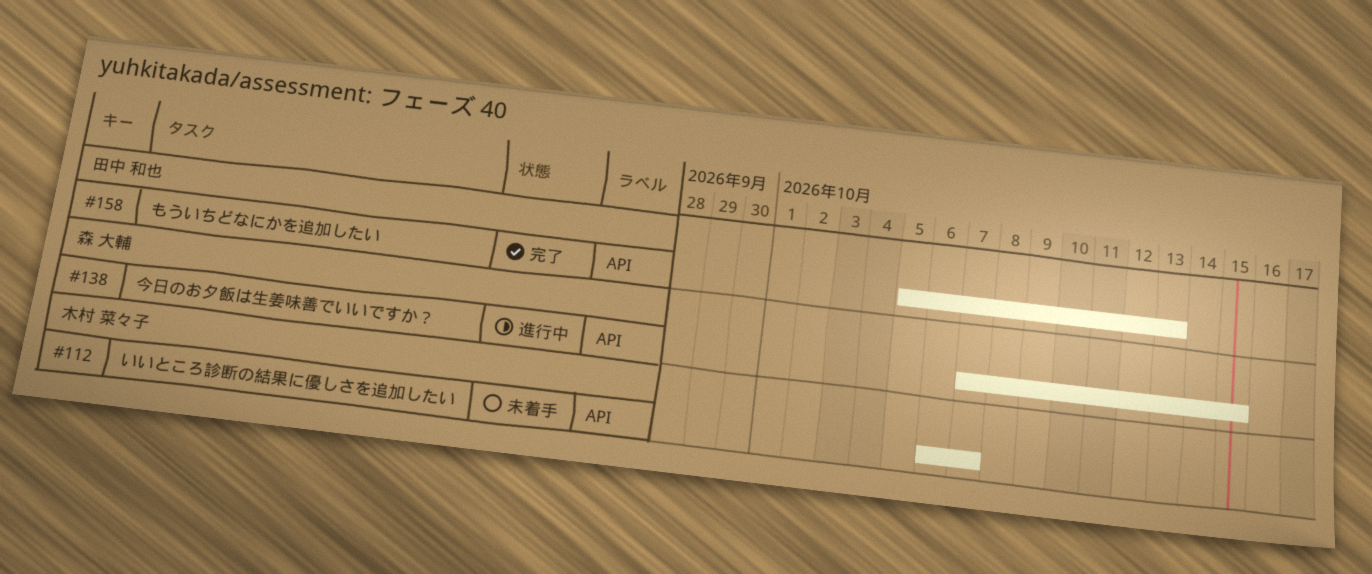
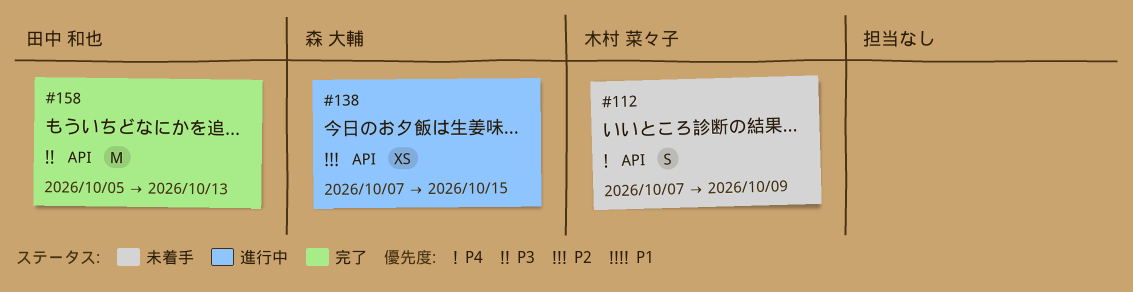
#112, start: Oct 6 -> Oct 7
#112, due: Oct 7 -> Oct 9

